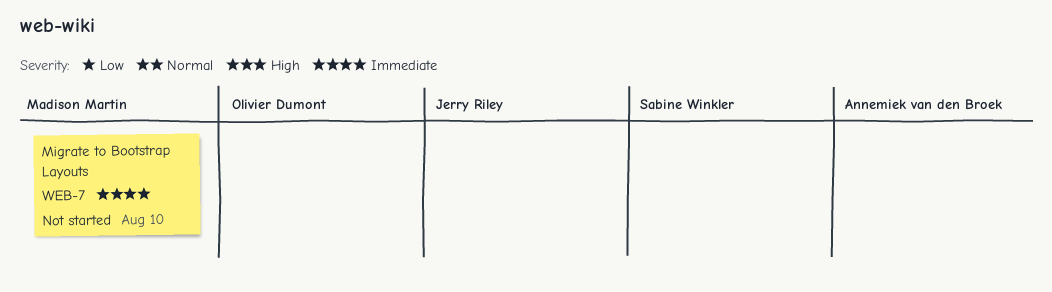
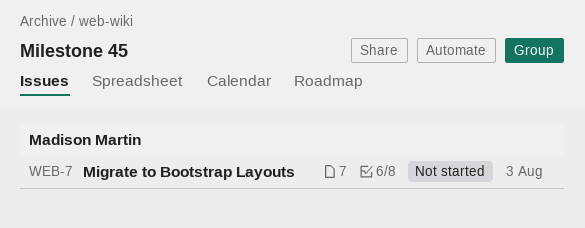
WEB-7, due: Aug 10 -> Aug 3

